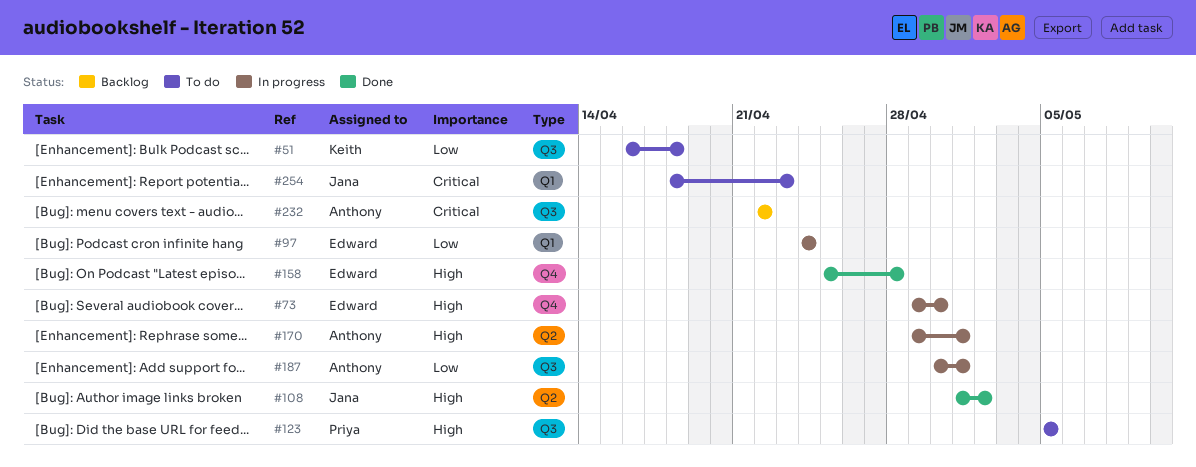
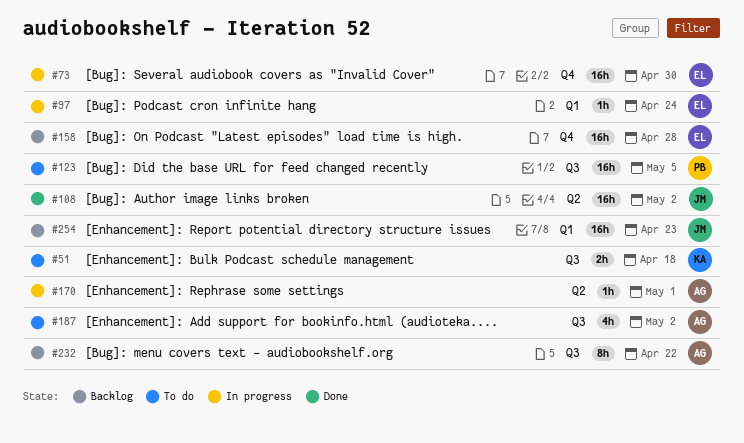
#158, status: Done -> Backlog
#187, status: In progress -> To do
#187, due: May 1 -> May 2
#254, status: To do -> Backlog

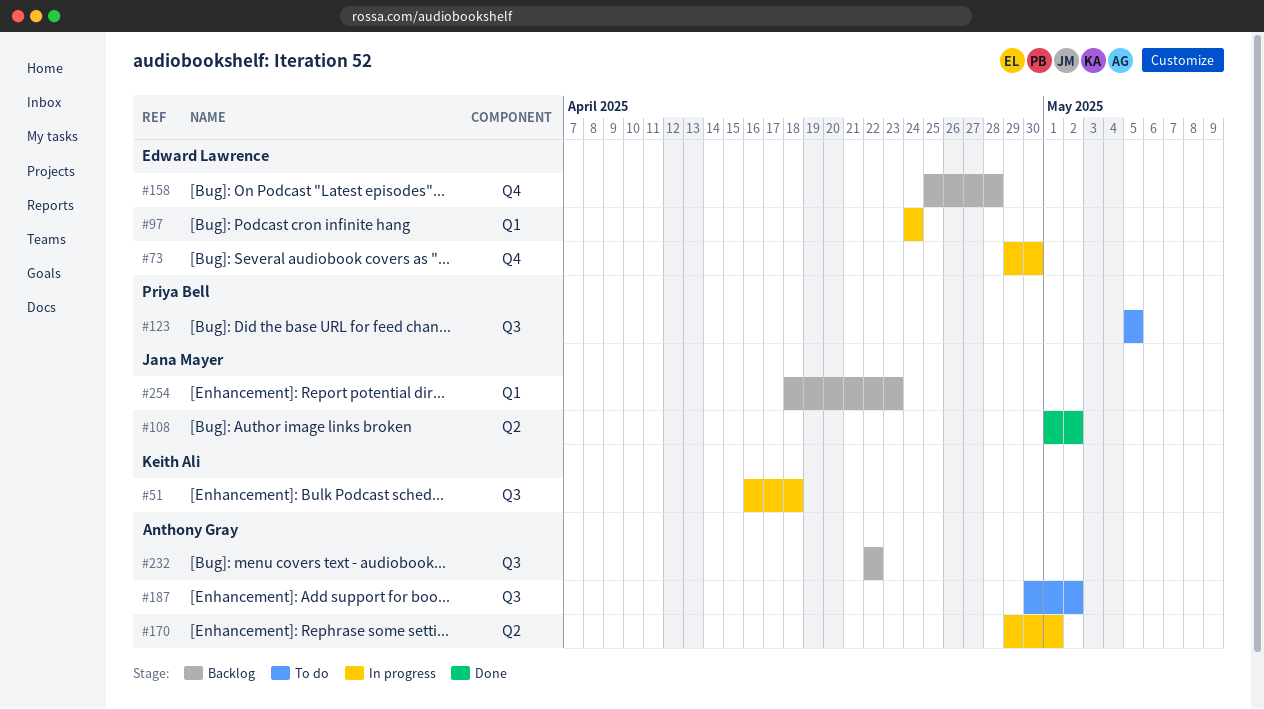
#51, status: To do -> In progress

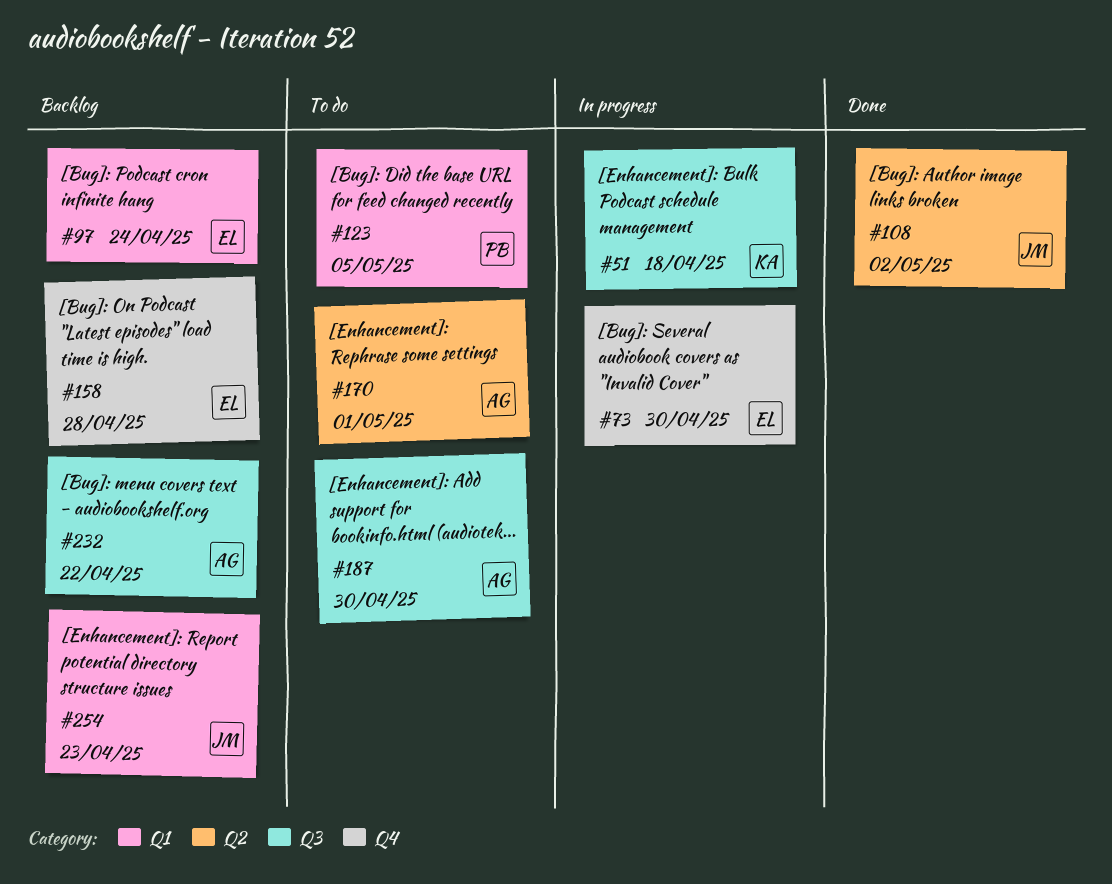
#97, status: In progress -> Backlog
#123, label: Q3 -> Q1
#170, status: In progress -> To do
#187, due: May 2 -> Apr 30

